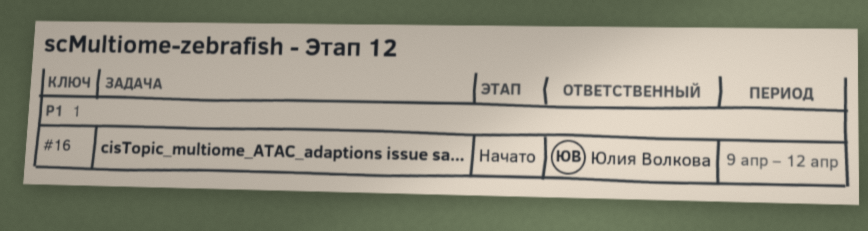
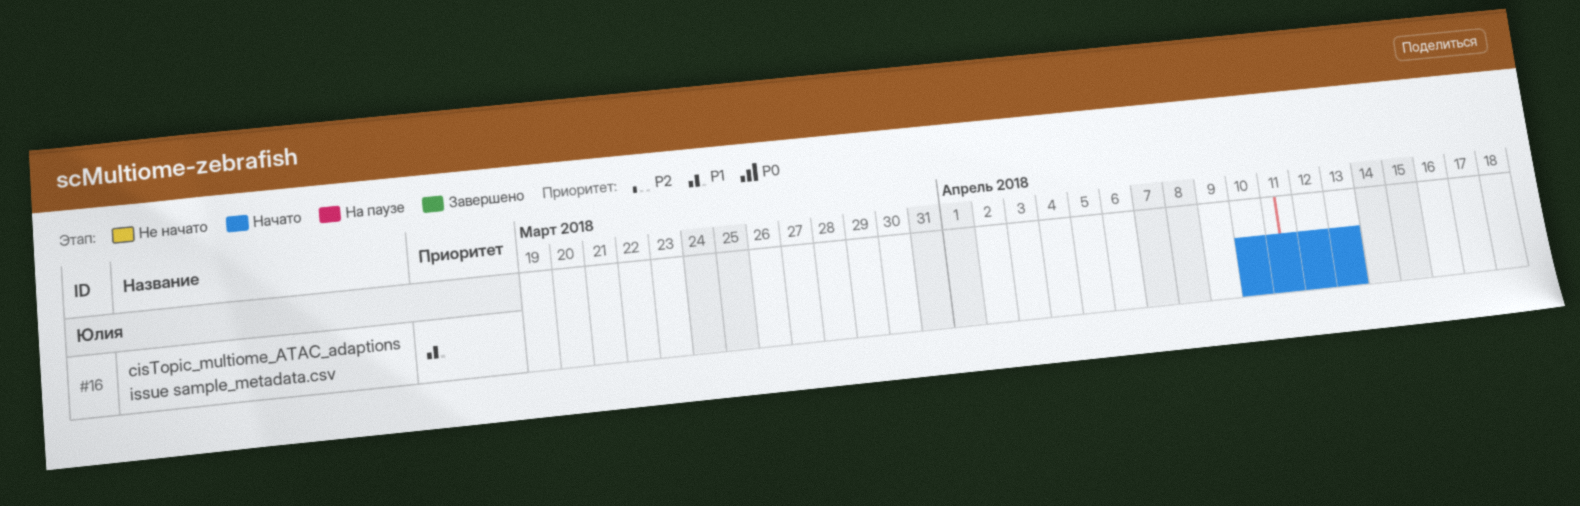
#16, start: Apr 9 -> Apr 10
#16, due: Apr 12 -> Apr 13

